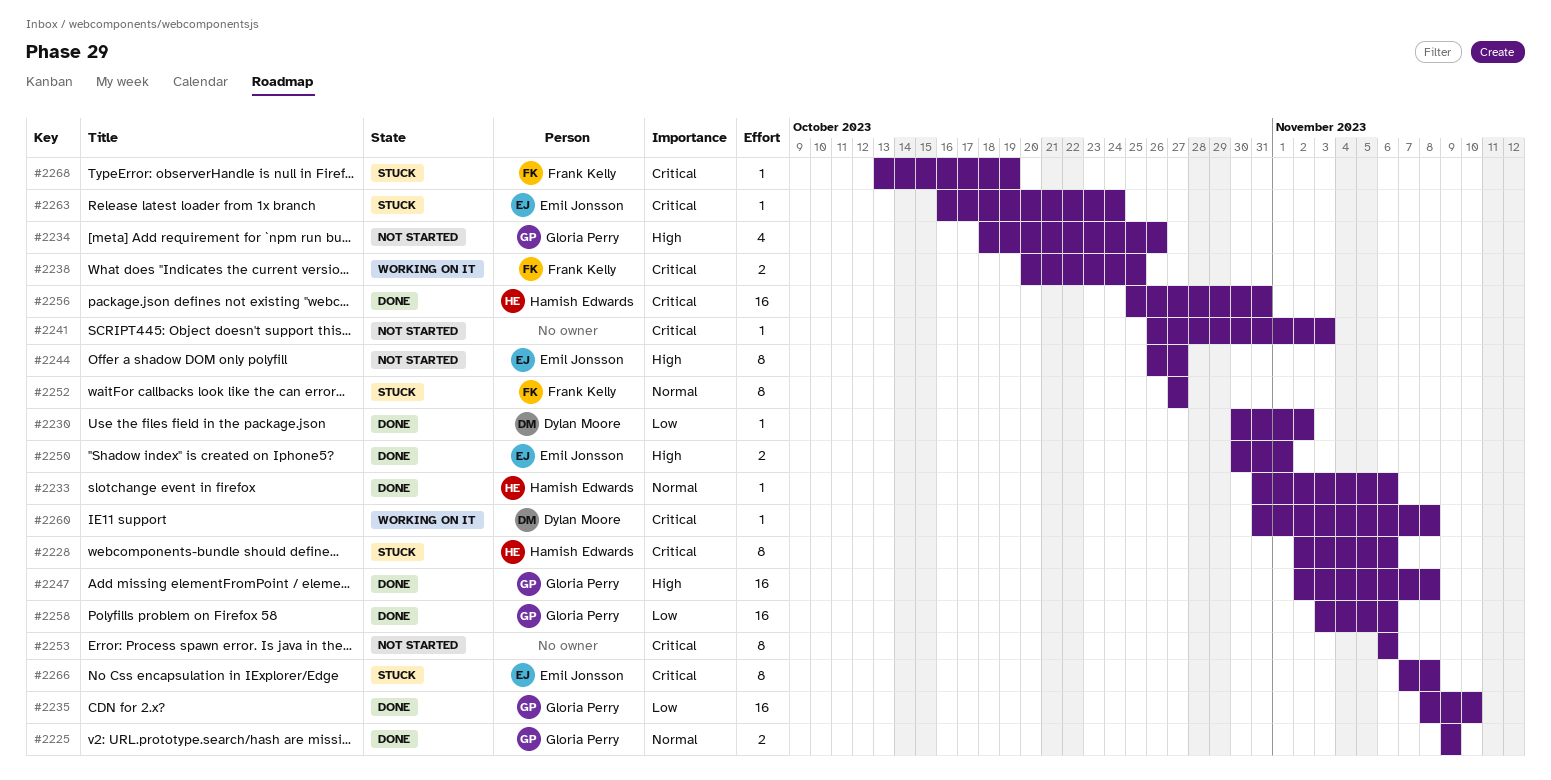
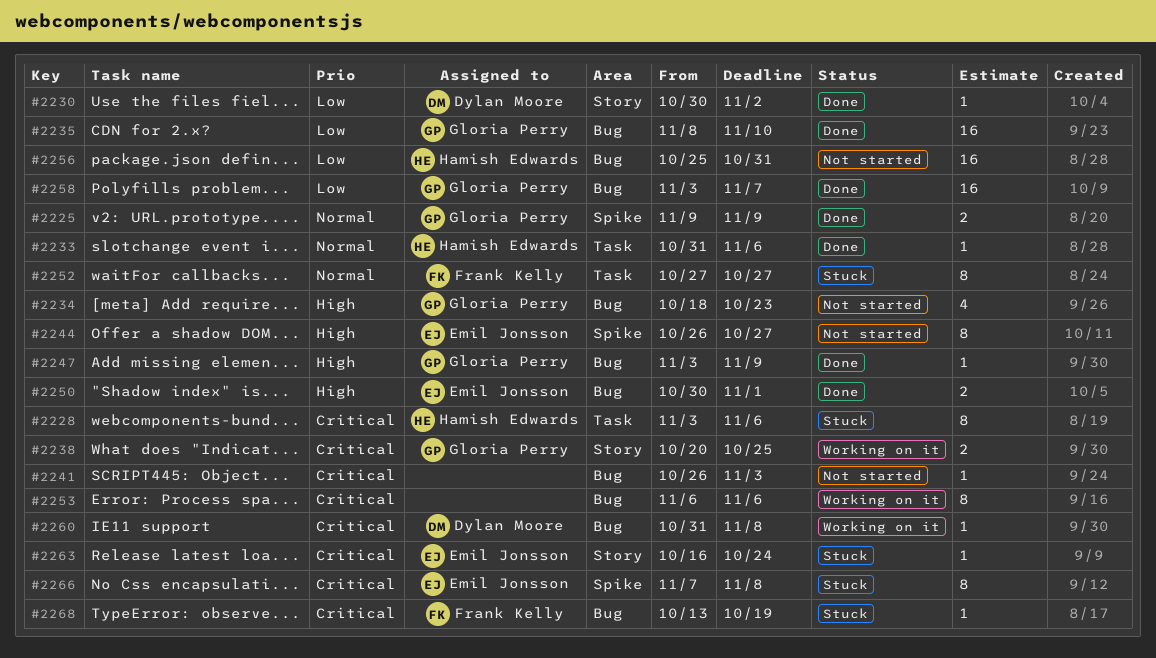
#2228, start: Nov 2 -> Nov 3
#2234, due: Oct 26 -> Oct 23
#2238, owner: Frank Kelly -> Gloria Perry
#2247, estimate: 16 -> 1
#2247, start: Nov 2 -> Nov 3
#2247, due: Nov 8 -> Nov 9
#2253, status: Not started -> Working on it
#2256, status: Done -> Not started
#2256, priority: Critical -> Low
#2258, due: Nov 6 -> Nov 7

